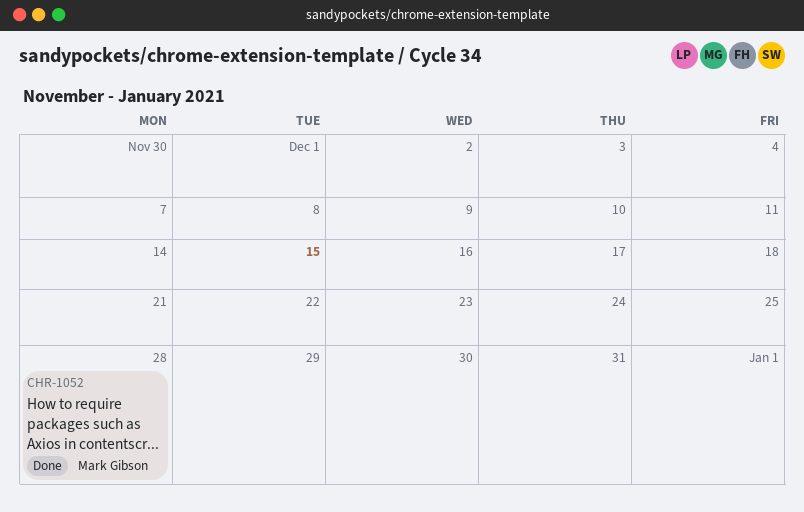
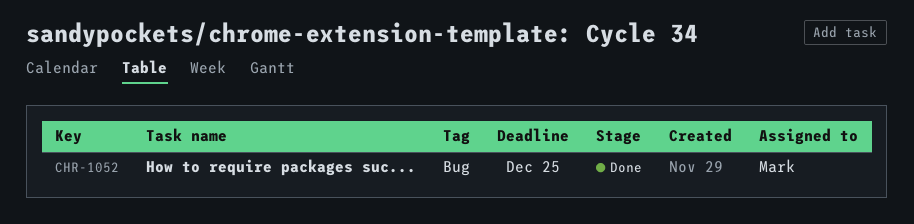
CHR-1052, due: Dec 28 -> Dec 25

